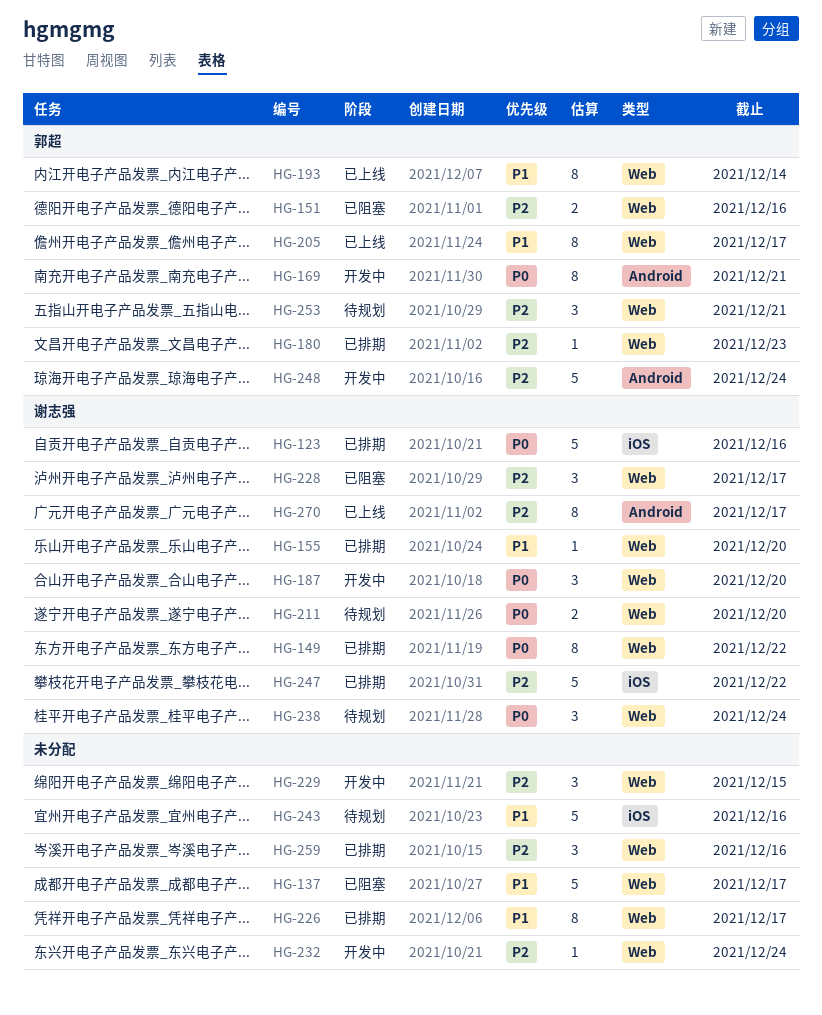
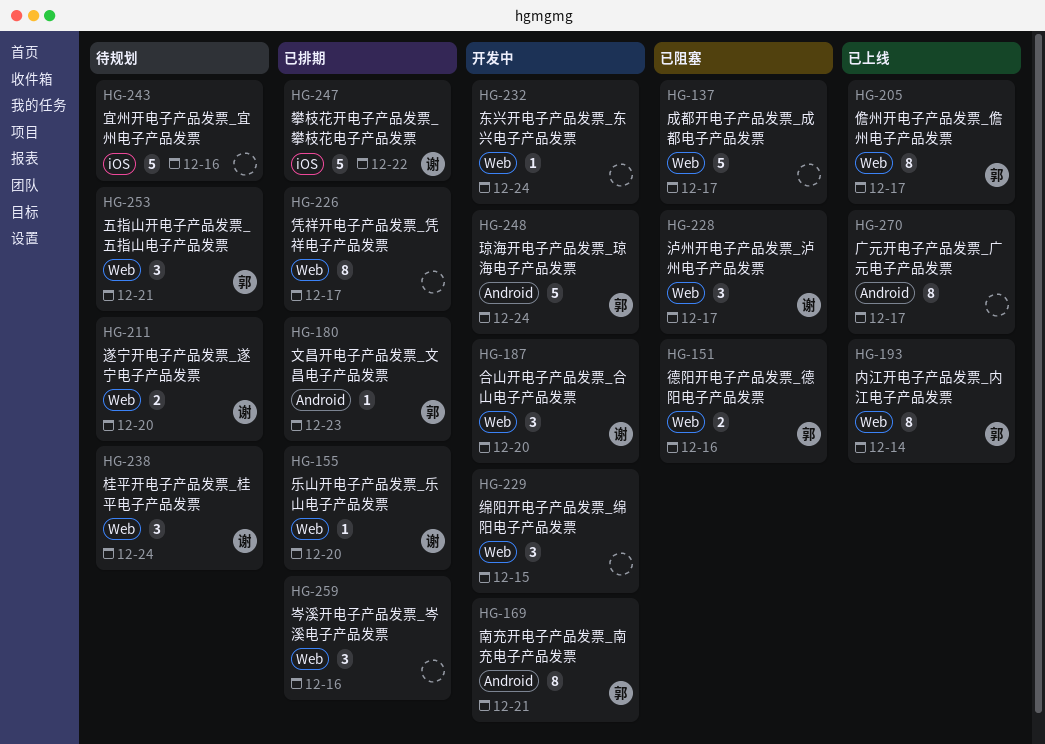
HG-123: present -> none
HG-149: present -> none
HG-180, label: Web -> Android
HG-270, owner: 谢志强 -> none

